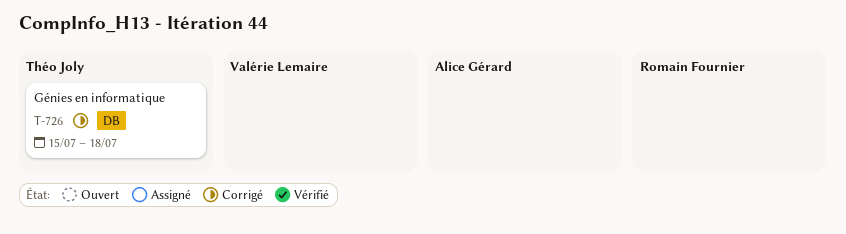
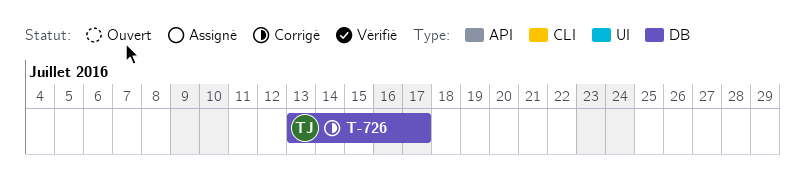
T-726, start: Jul 15 -> Jul 13
T-726, due: Jul 18 -> Jul 17

